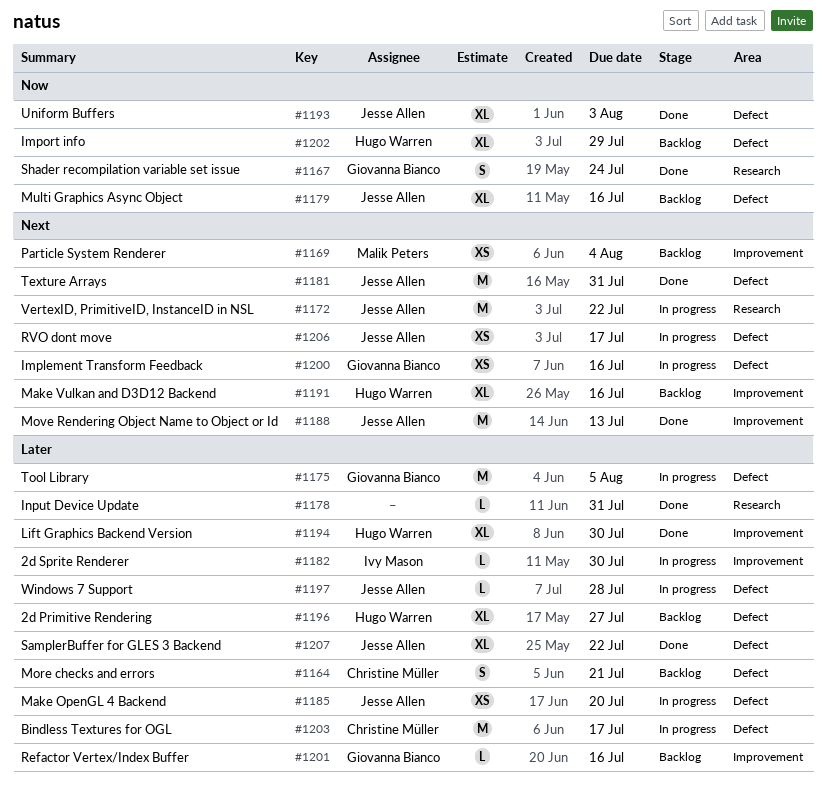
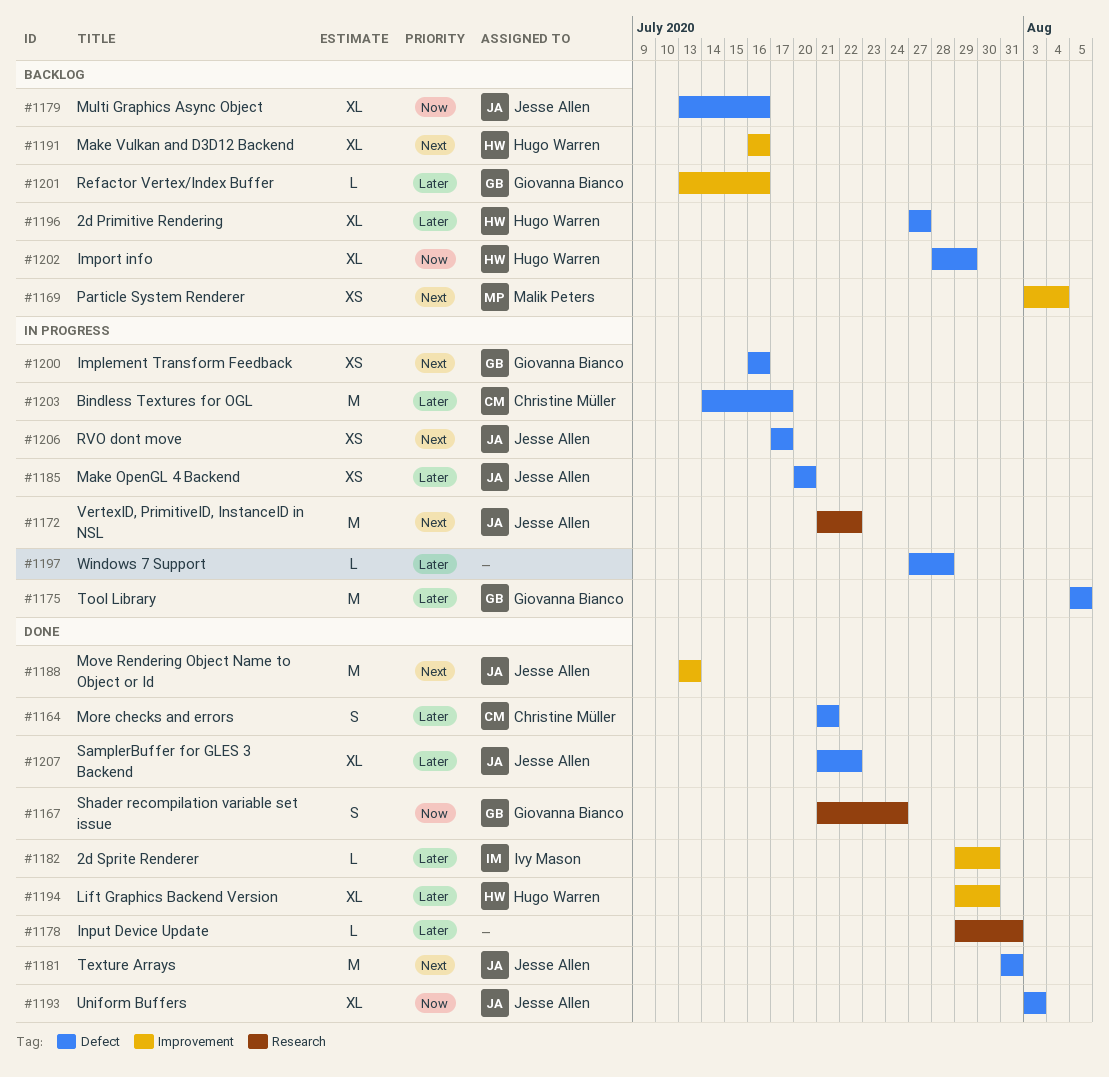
#1164, status: Backlog -> Done
#1182, status: In progress -> Done
#1197, owner: Jesse Allen -> none

